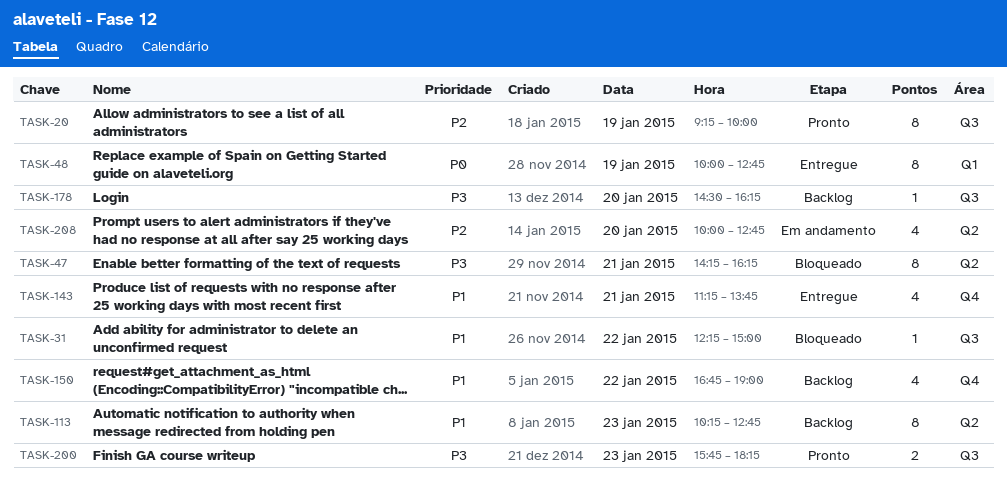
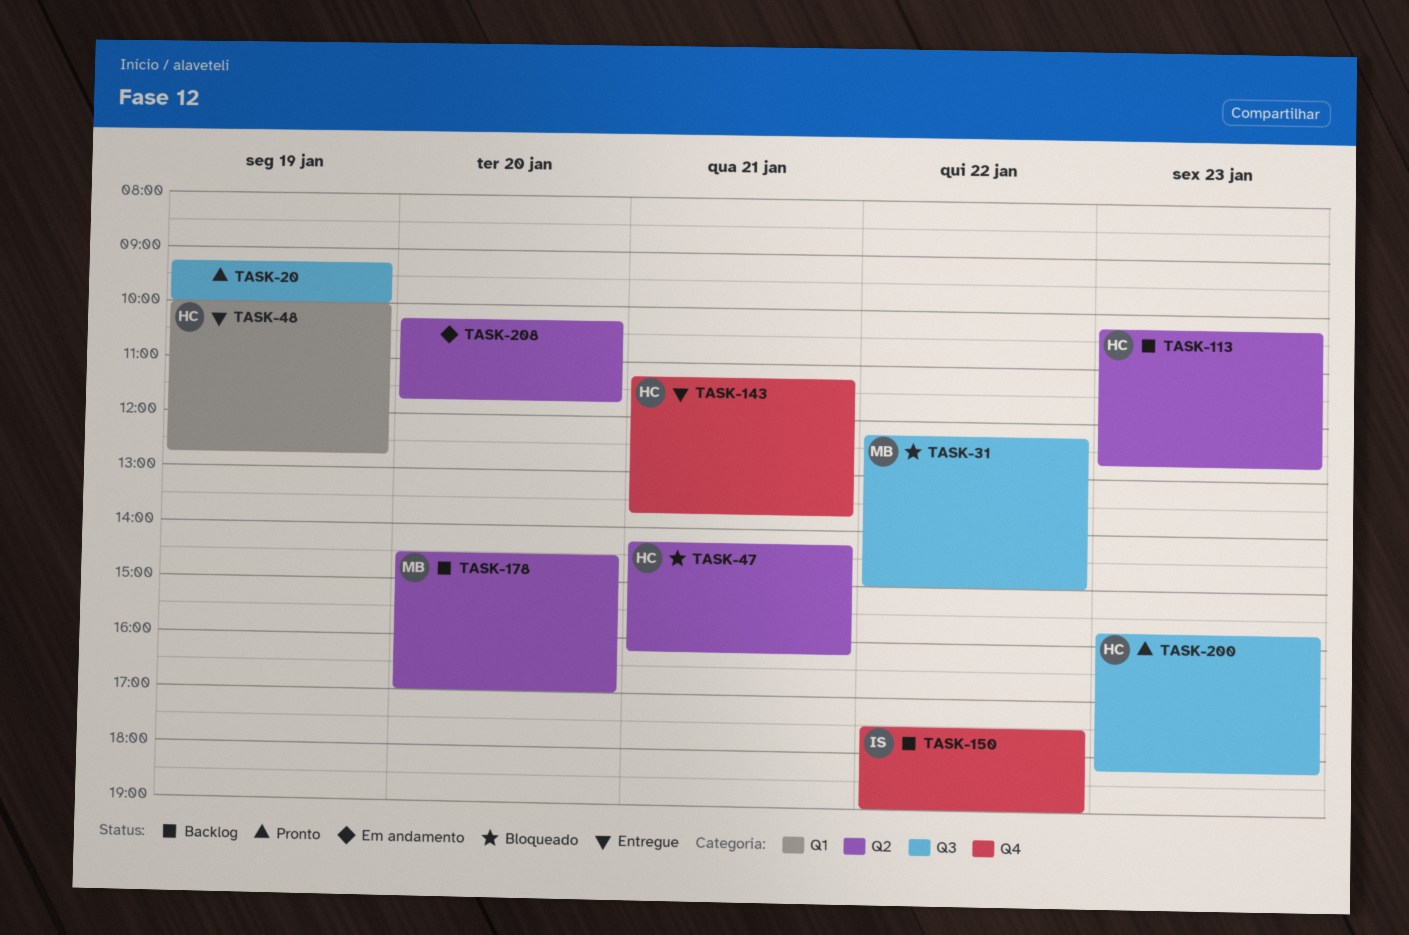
TASK-150, begins: 16:45 -> 17:30
TASK-178, label: Q3 -> Q2
TASK-178, ends: 16:15 -> 17:00
TASK-208, begins: 10:00 -> 10:15
TASK-208, ends: 12:45 -> 11:45

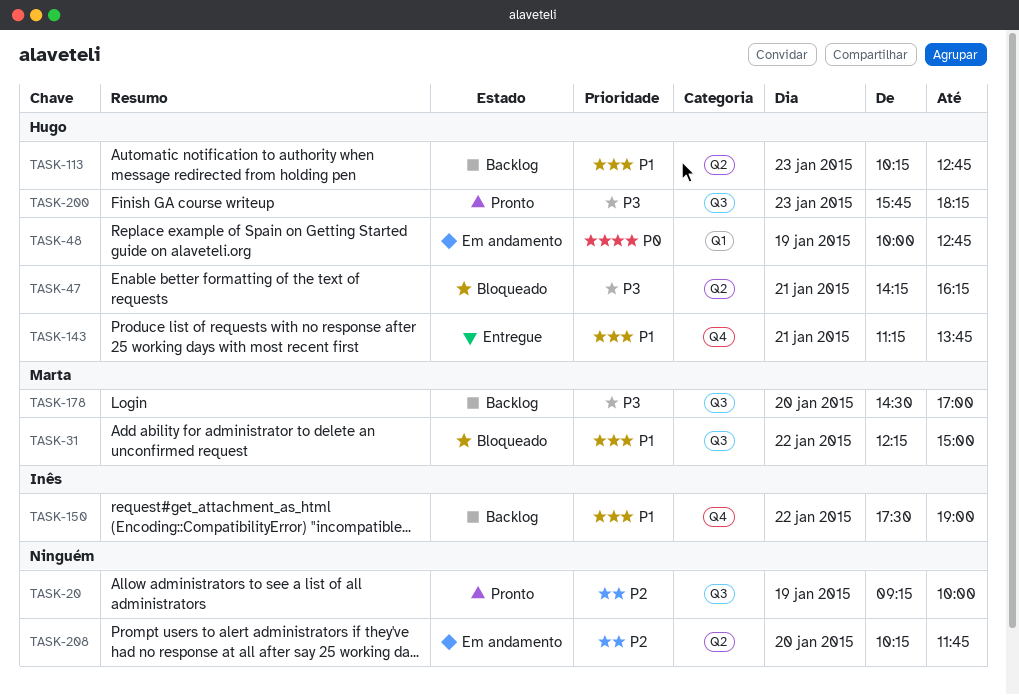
TASK-48, status: Entregue -> Em andamento
TASK-178, label: Q2 -> Q3

